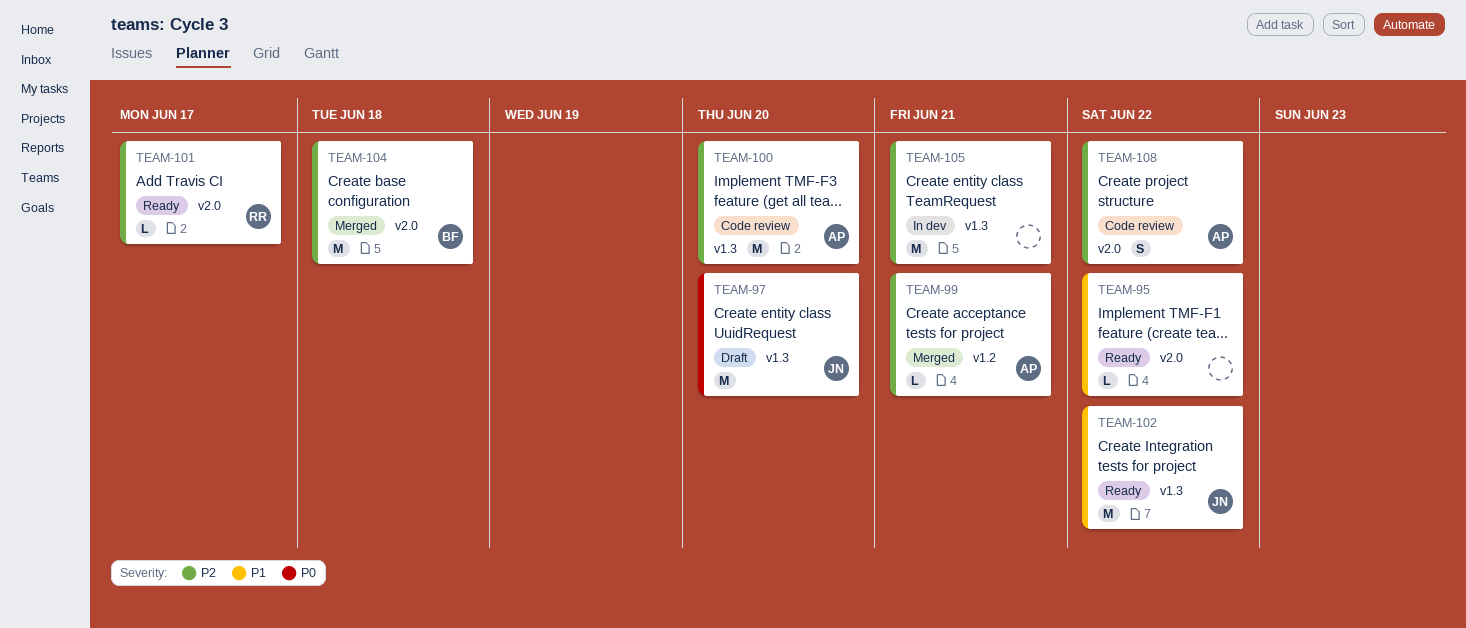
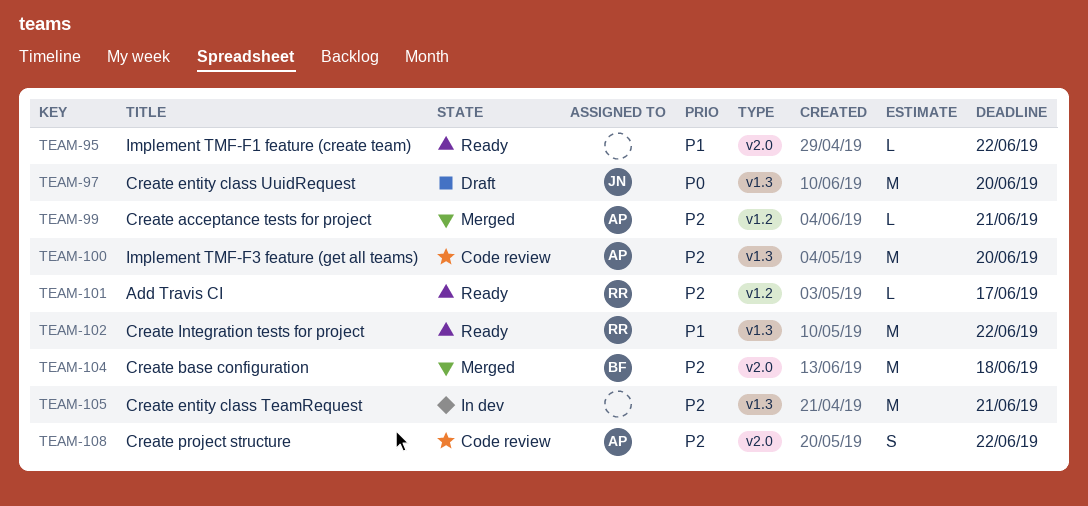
TEAM-101, label: v2.0 -> v1.2
TEAM-102, owner: JN -> RR

